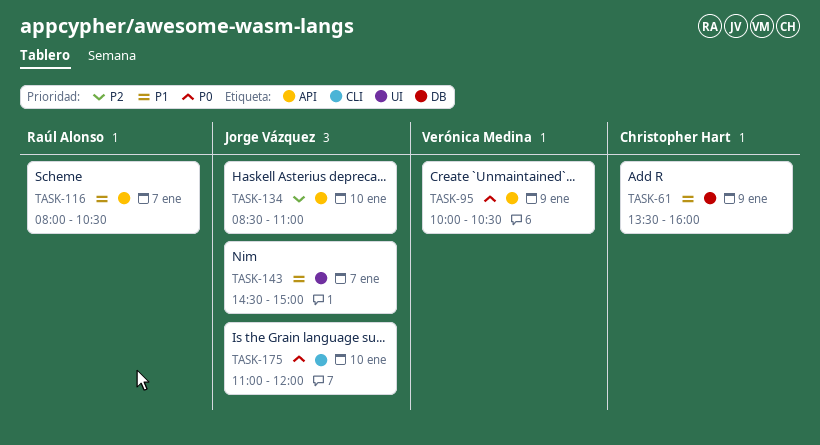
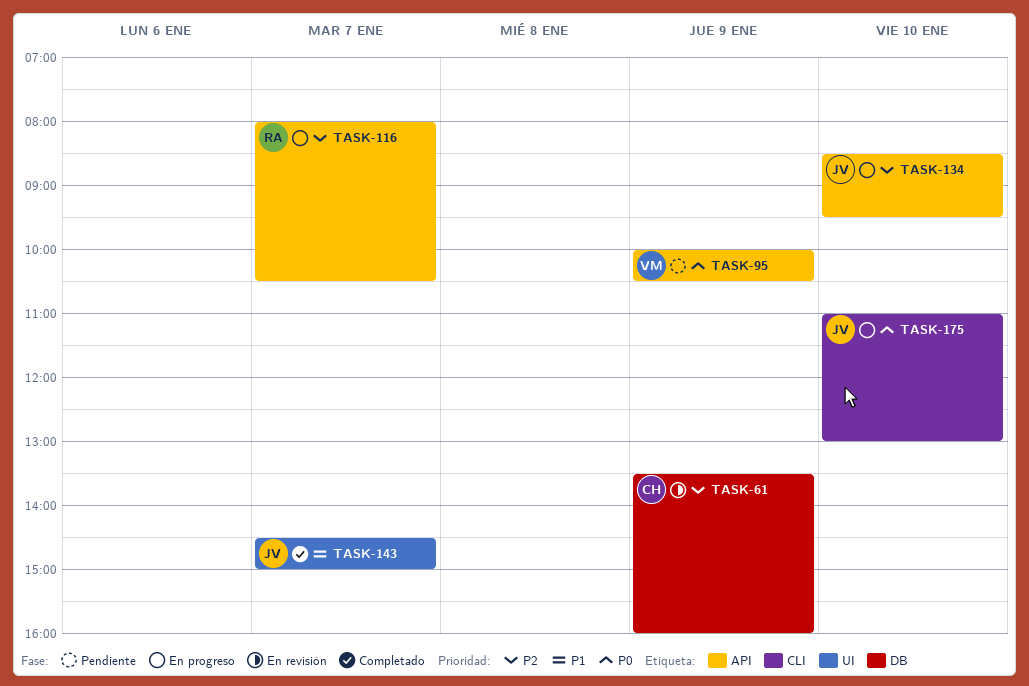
TASK-61, priority: P1 -> P2
TASK-116, priority: P1 -> P2
TASK-134, ends: 11:00 -> 09:30
TASK-175, ends: 12:00 -> 13:00

